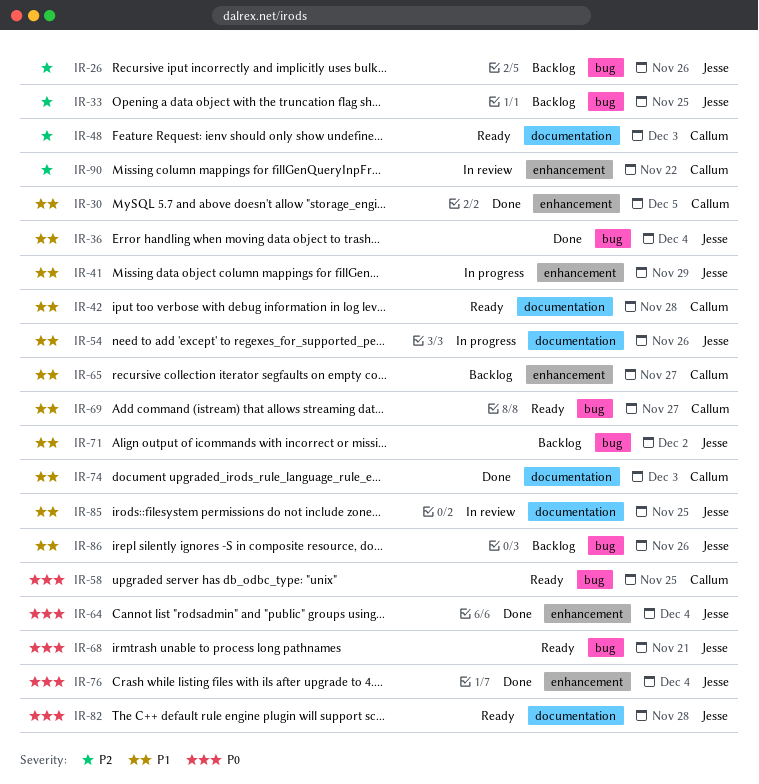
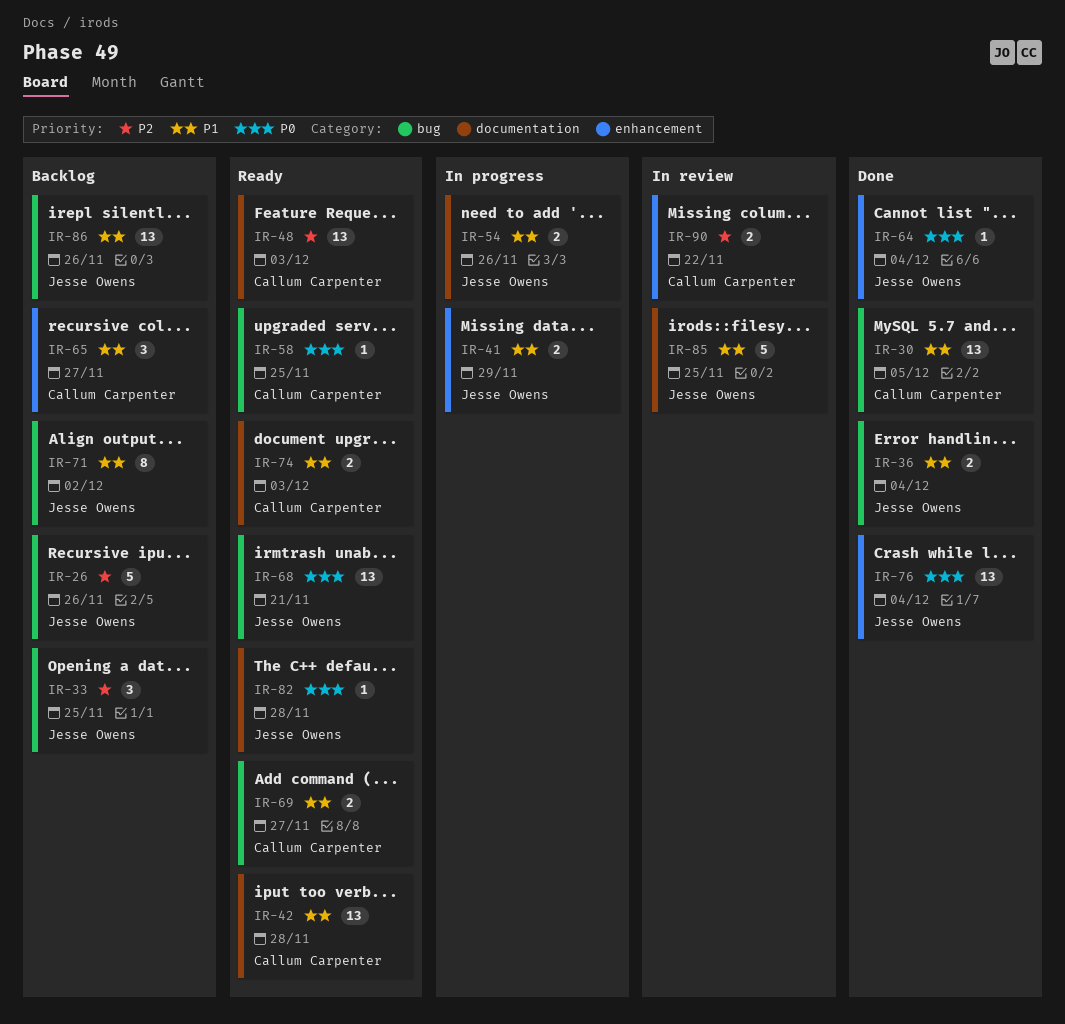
IR-30, label: enhancement -> bug
IR-74, status: Done -> Ready

